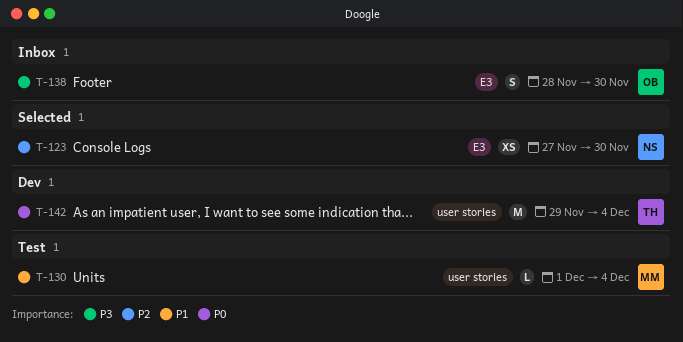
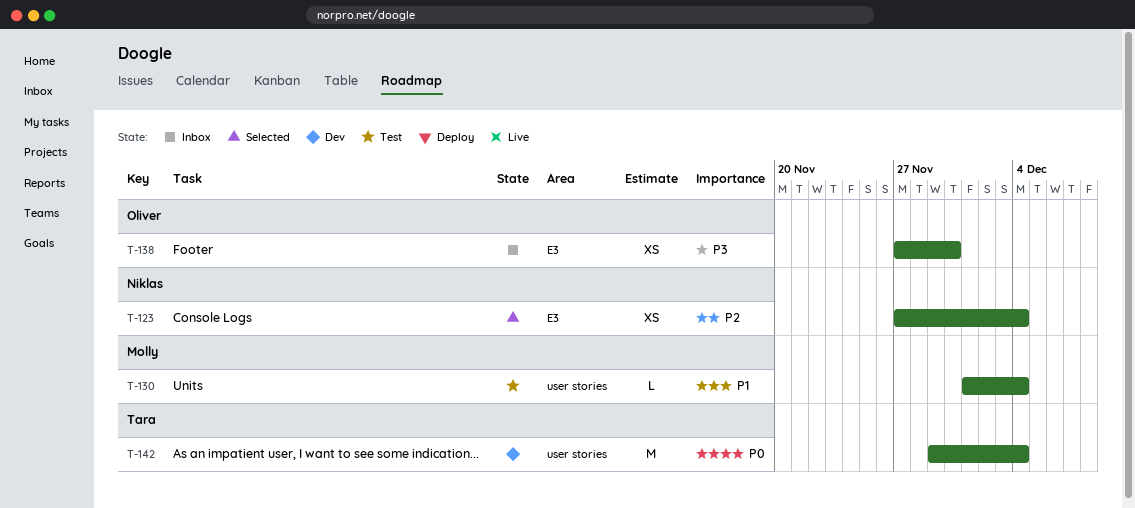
T-123, due: Nov 30 -> Dec 4
T-138, estimate: S -> XS
T-138, start: Nov 28 -> Nov 27

